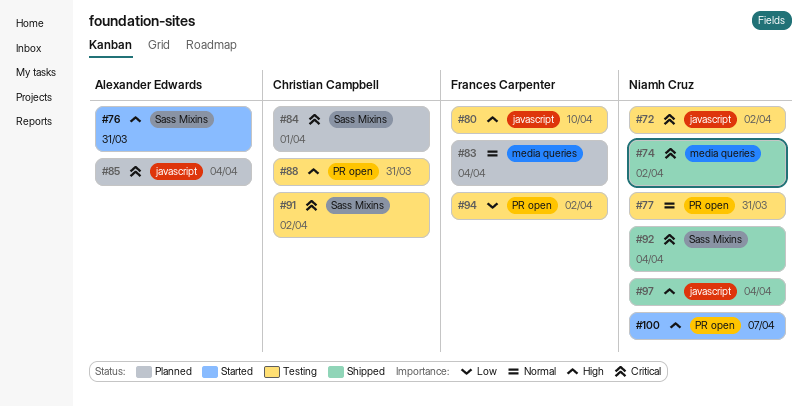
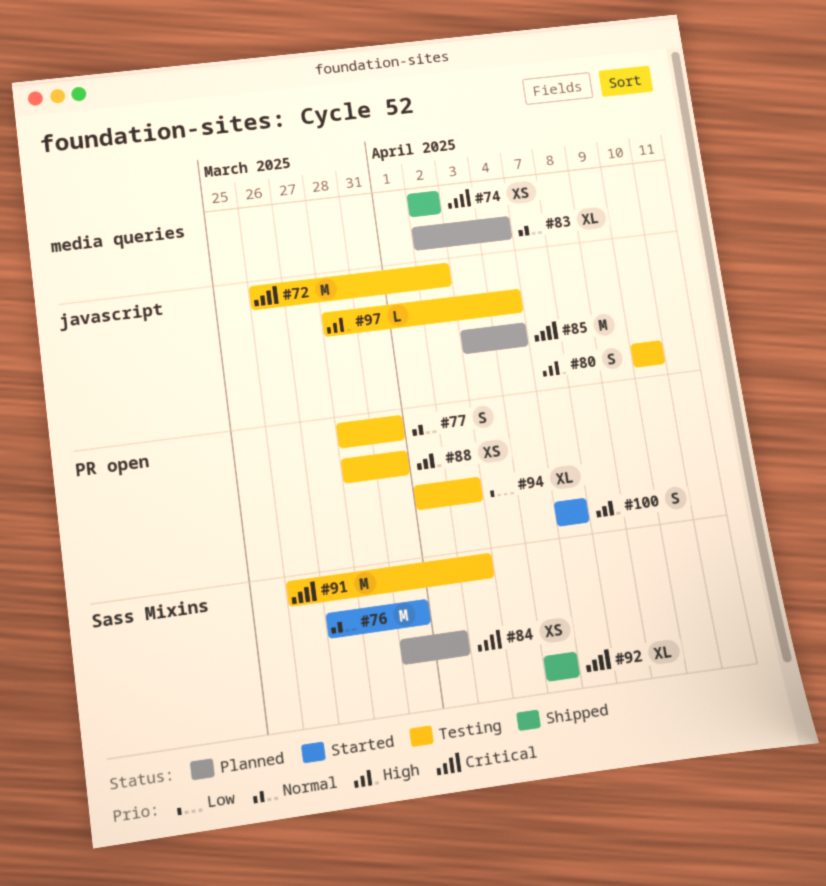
#76, priority: High -> Normal
#97, status: Shipped -> Testing

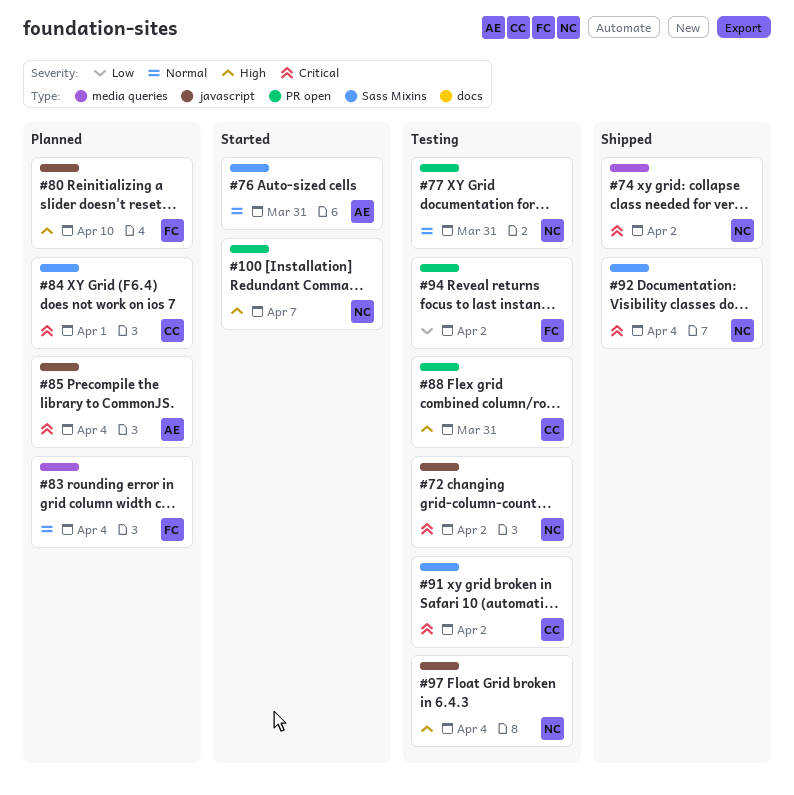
#80, status: Testing -> Planned

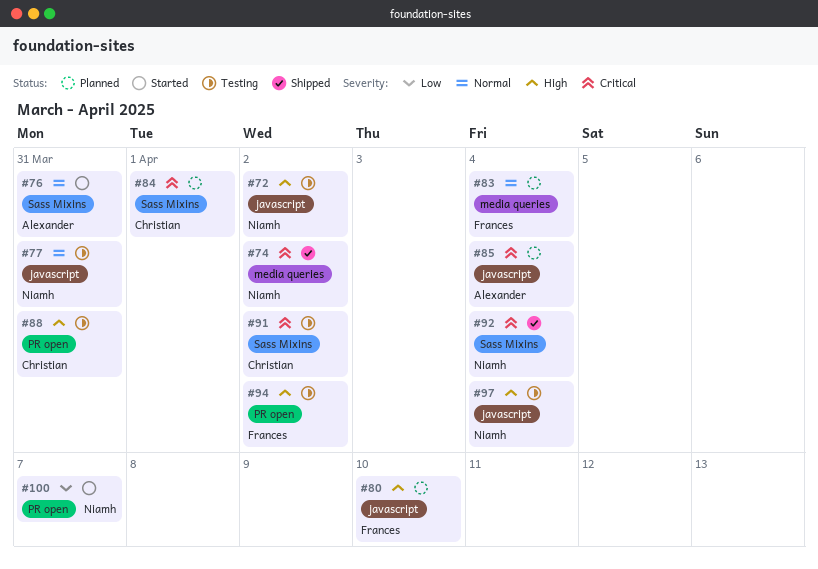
#72, priority: Critical -> High
#77, label: PR open -> javascript
#94, priority: Low -> High
#100, priority: High -> Low

